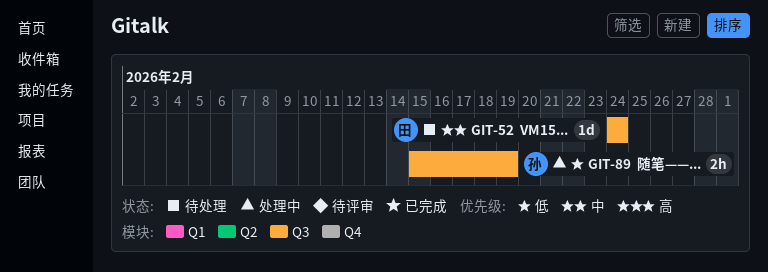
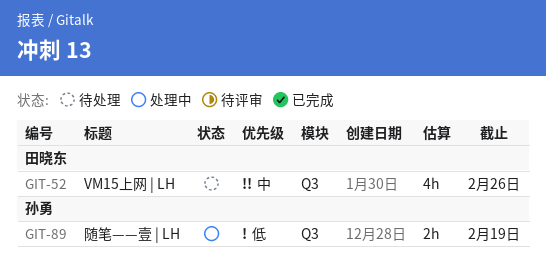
GIT-52, estimate: 1d -> 4h
GIT-52, due: Feb 24 -> Feb 26

